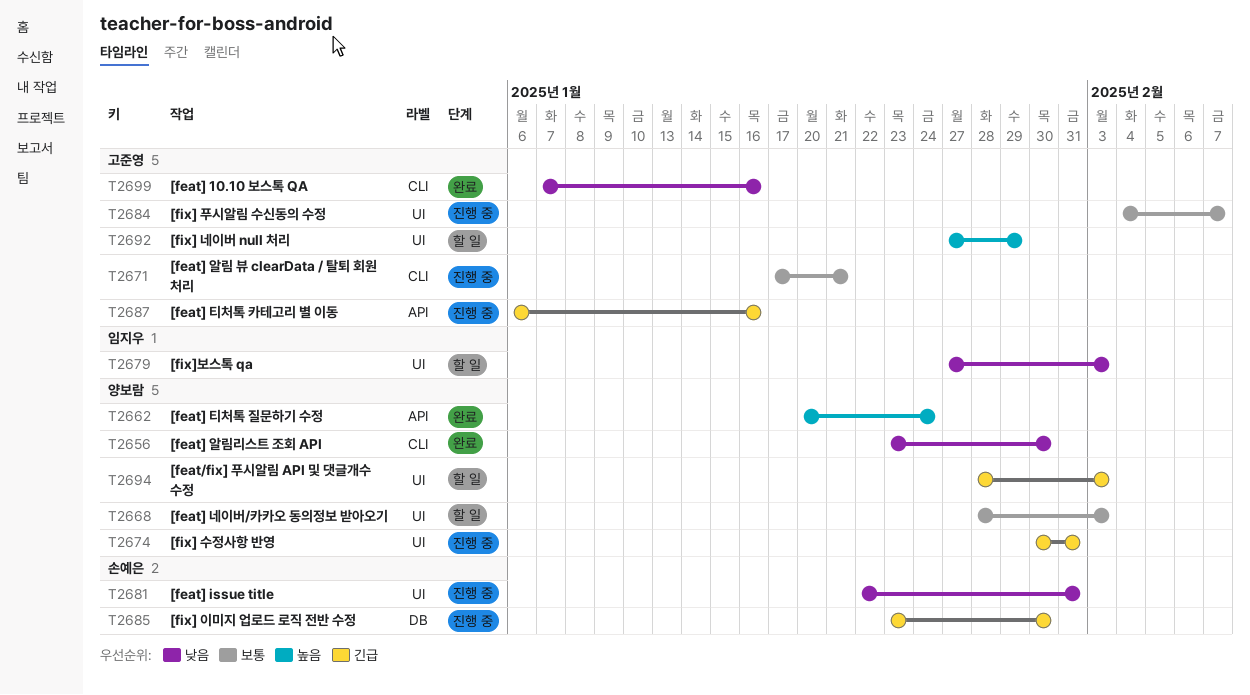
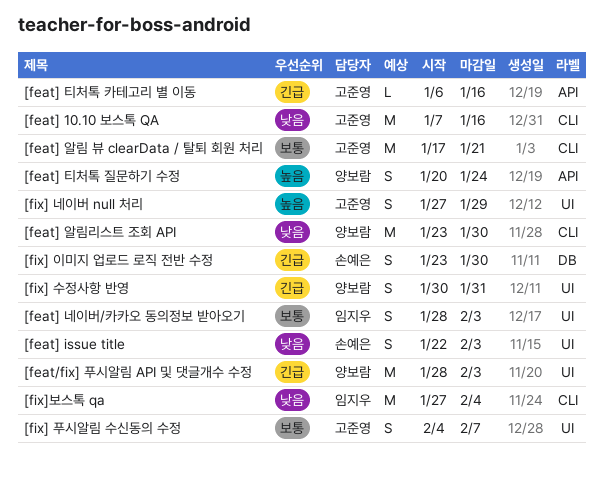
[feat] issue title, due: Jan 31 -> Feb 3
[feat] 네이버/카카오 동의정보 받아오기, owner: 양보람 -> 임지우
[fix]보스톡 qa, label: UI -> CLI
[fix]보스톡 qa, due: Feb 3 -> Feb 4

